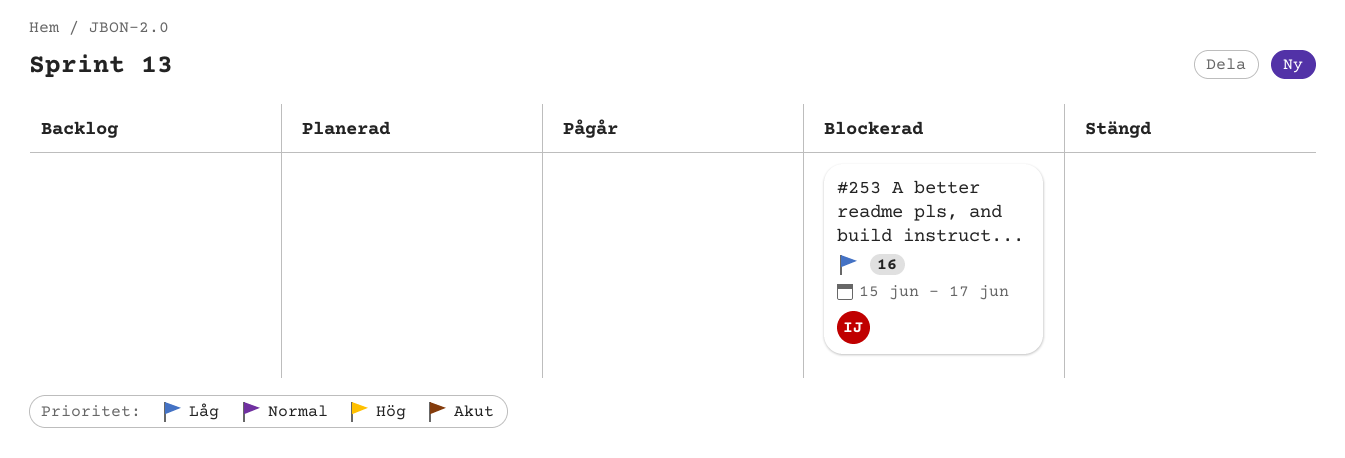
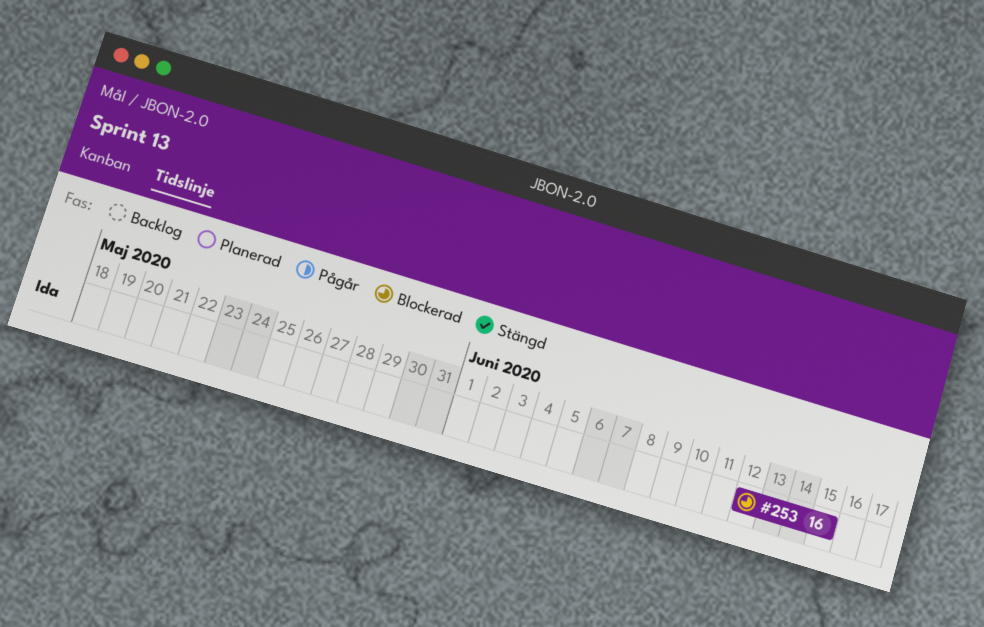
#253, start: Jun 15 -> Jun 12
#253, due: Jun 17 -> Jun 15

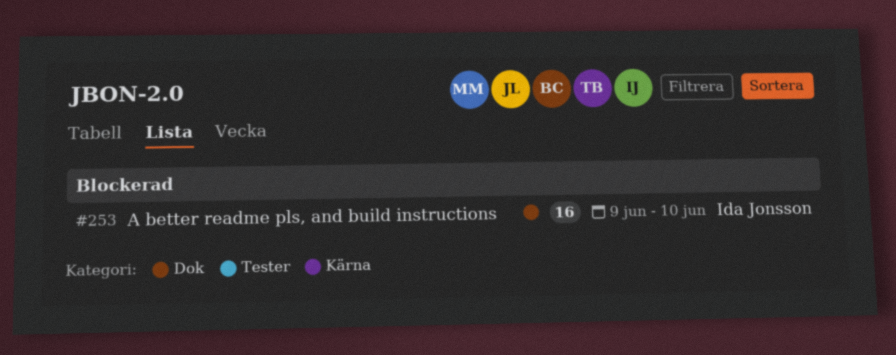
#253, start: Jun 12 -> Jun 9
#253, due: Jun 15 -> Jun 10

